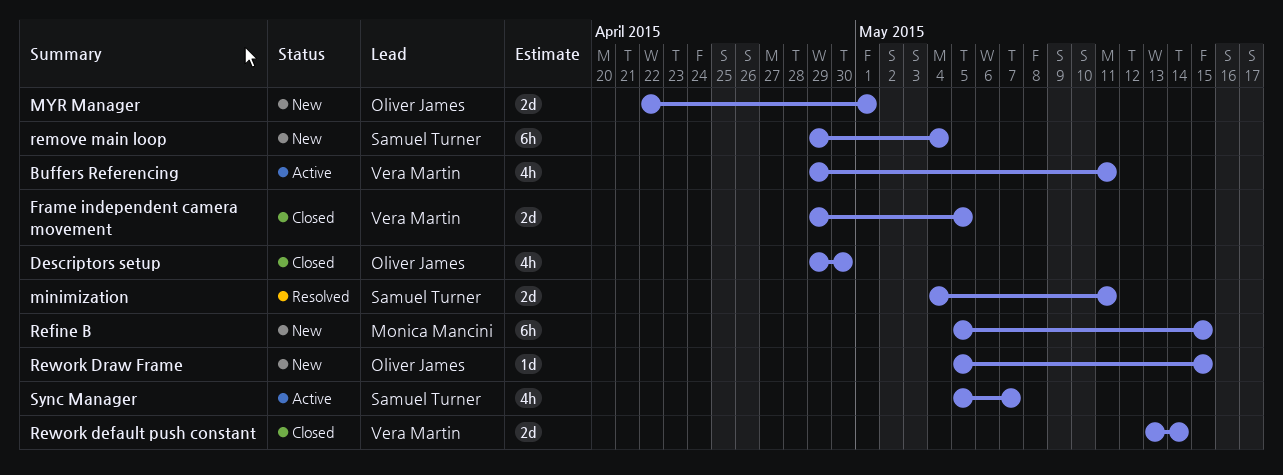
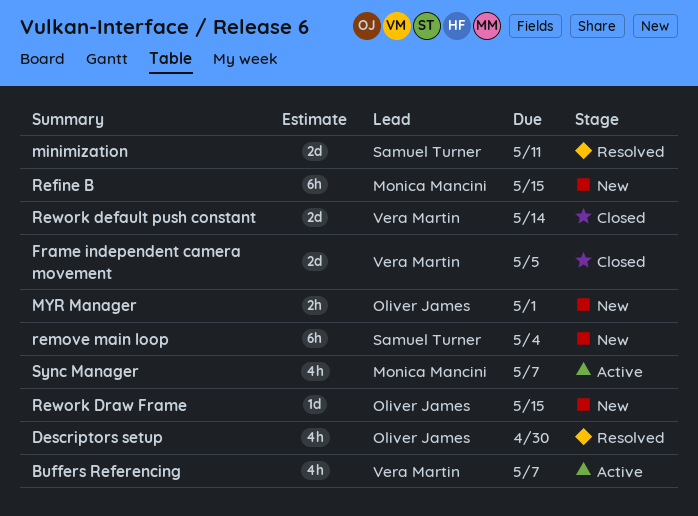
Buffers Referencing, due: May 11 -> May 7
Descriptors setup, status: Closed -> Resolved
MYR Manager, estimate: 2d -> 2h
Sync Manager, owner: Samuel Turner -> Monica Mancini

